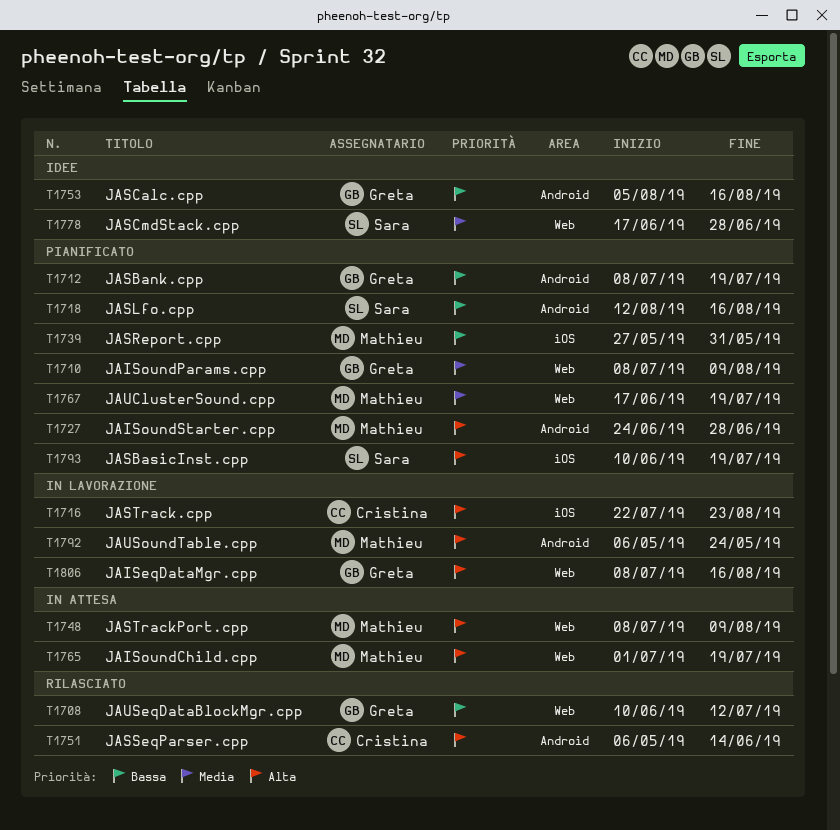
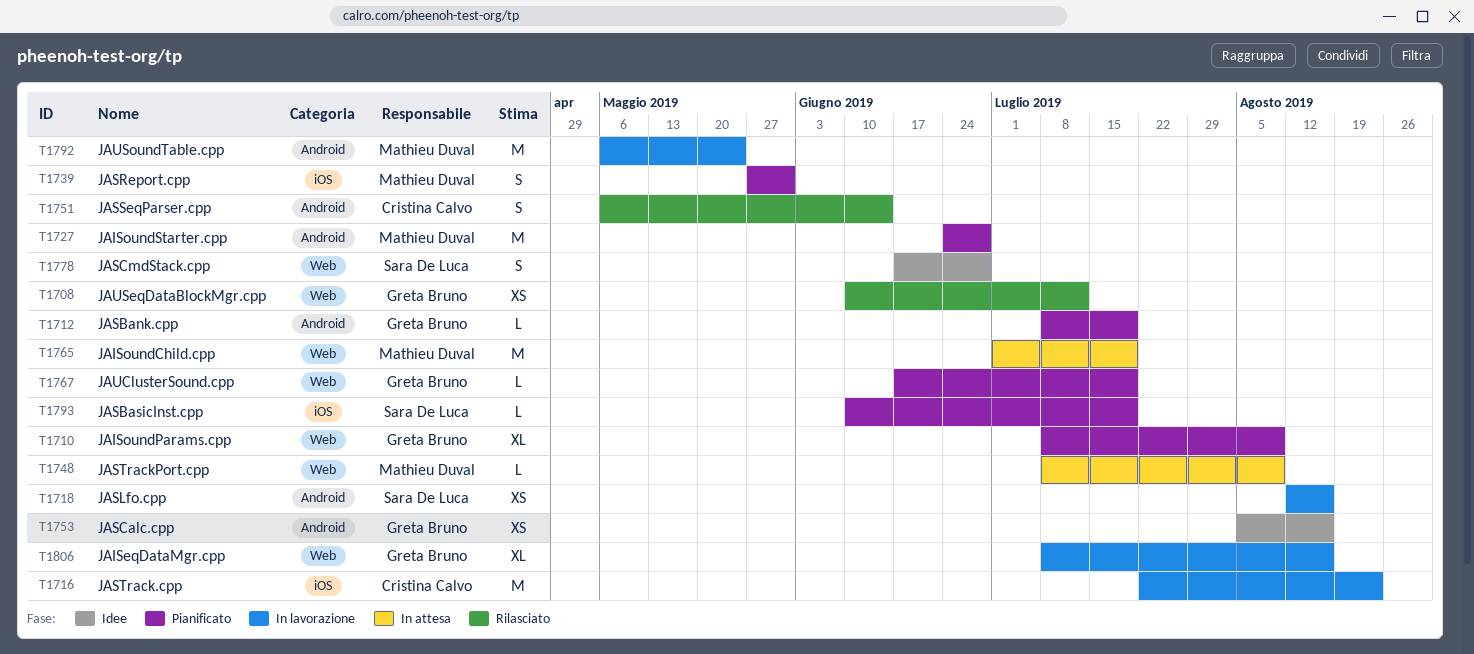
T1718, status: Pianificato -> In lavorazione
T1767, owner: Mathieu Duval -> Greta Bruno

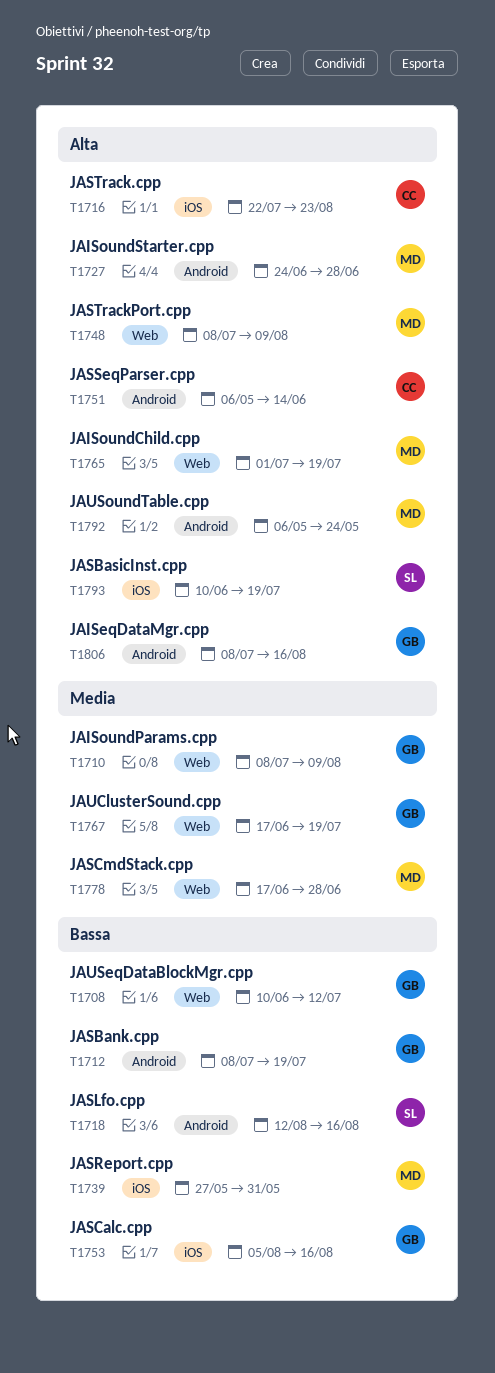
T1753, label: Android -> iOS
T1778, owner: Sara De Luca -> Mathieu Duval
T1806, label: Web -> Android

